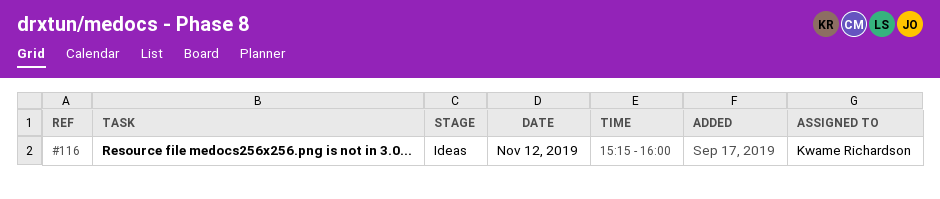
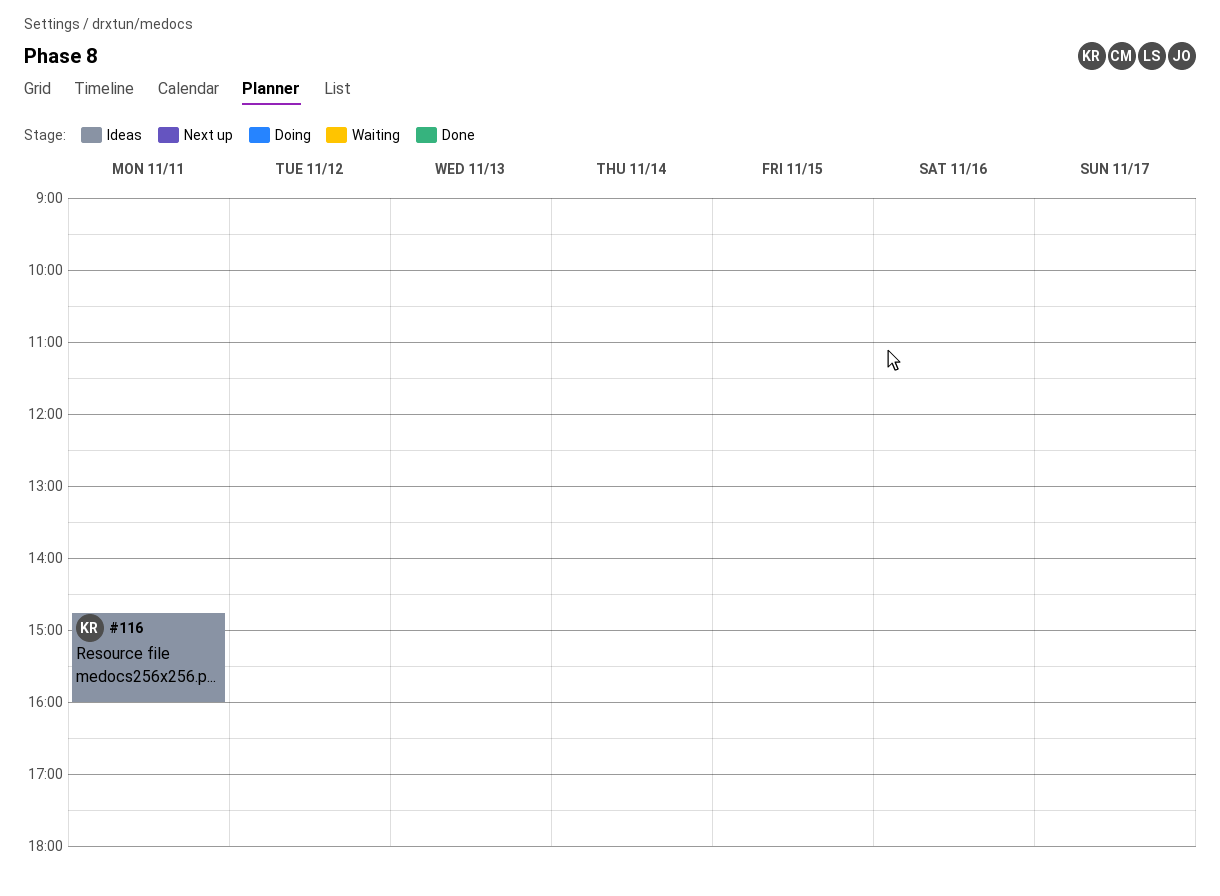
#116, day: Nov 12 -> Nov 11
#116, begins: 15:15 -> 14:45

